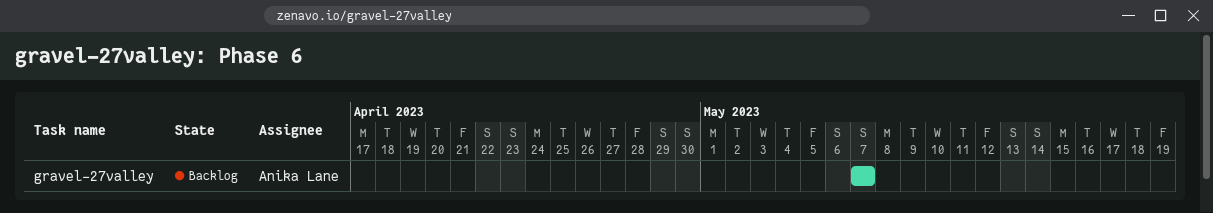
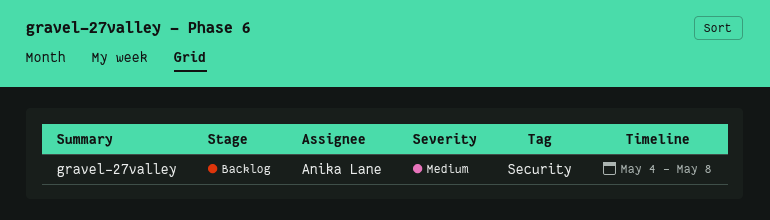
gravel-27valley, start: May 7 -> May 4
gravel-27valley, due: May 7 -> May 8

